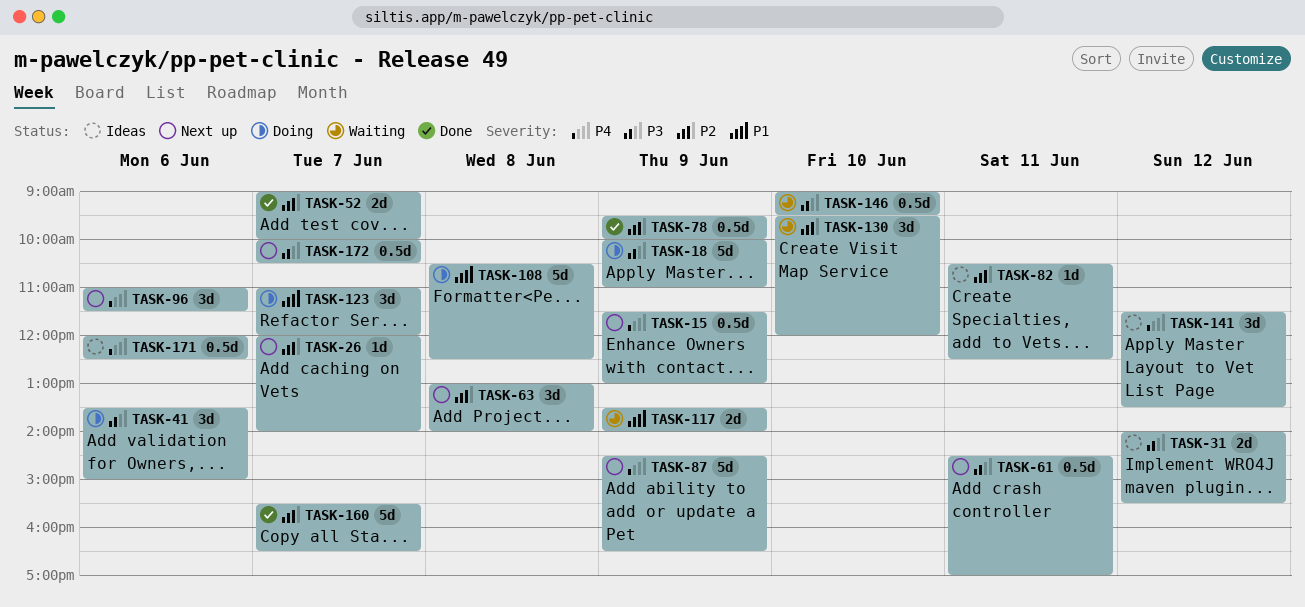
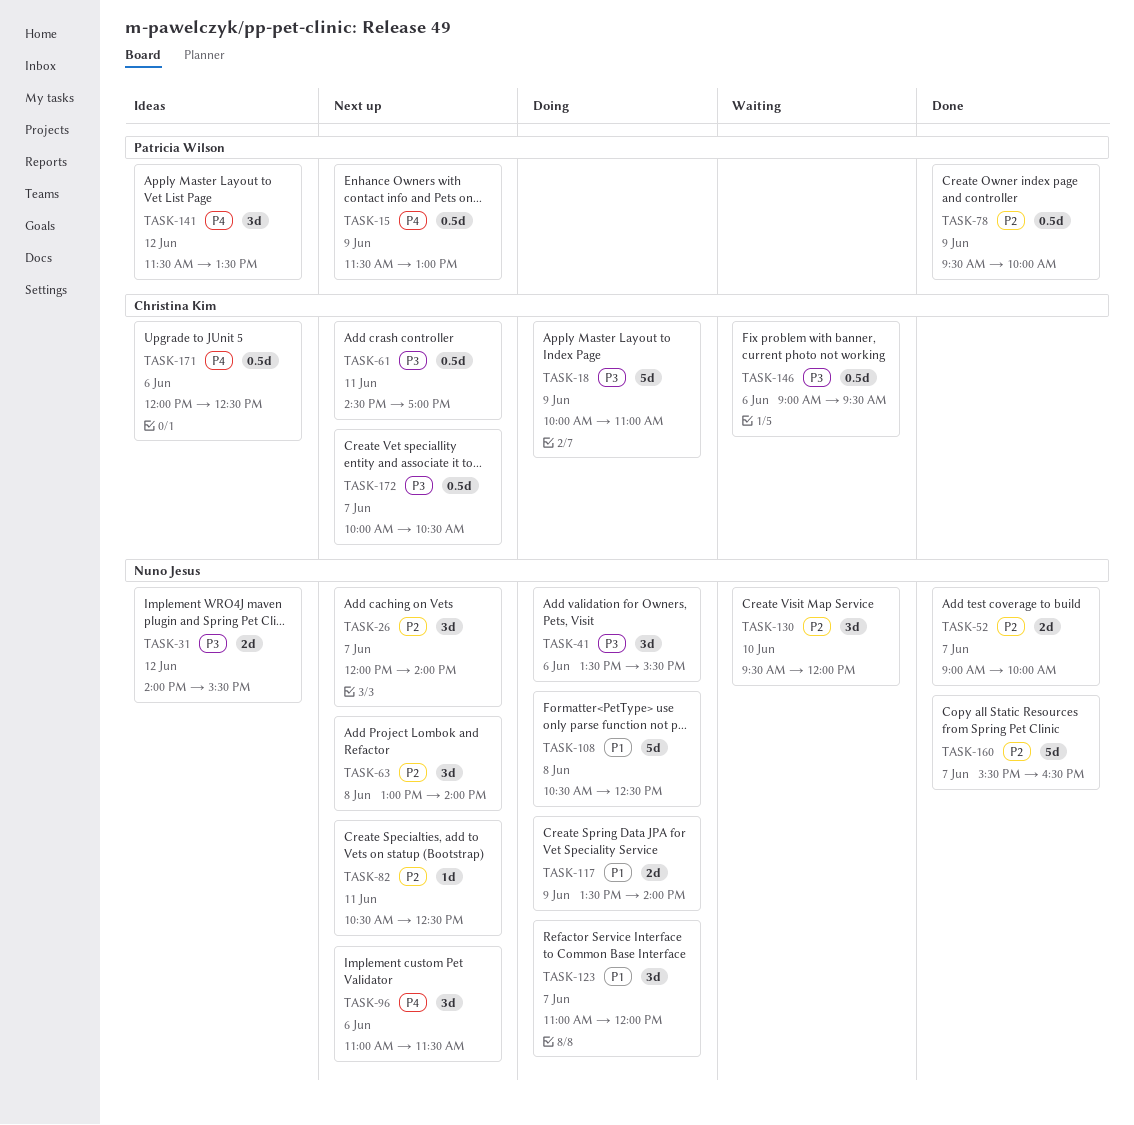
TASK-26, estimate: 1d -> 3d
TASK-41, ends: 15:00 -> 15:30
TASK-82, status: Ideas -> Next up
TASK-87: present -> none
TASK-117, status: Waiting -> Doing
TASK-146, day: Jun 10 -> Jun 6

